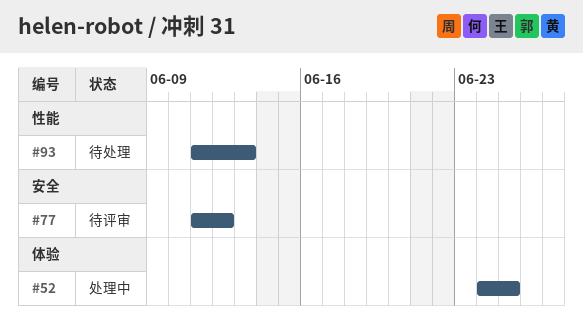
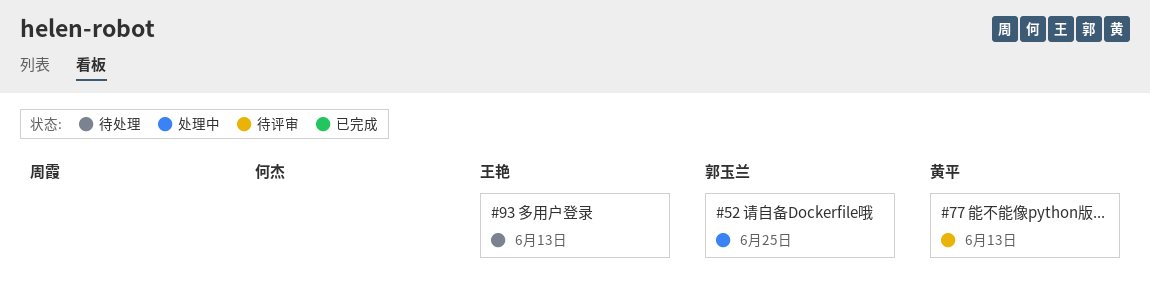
#77, due: Jun 12 -> Jun 13

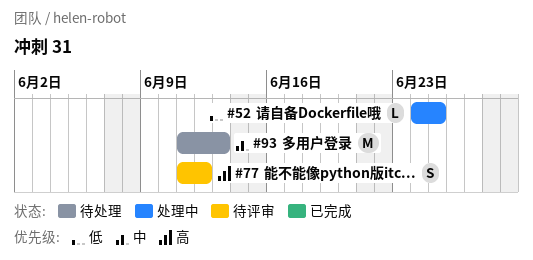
#77, due: Jun 13 -> Jun 12

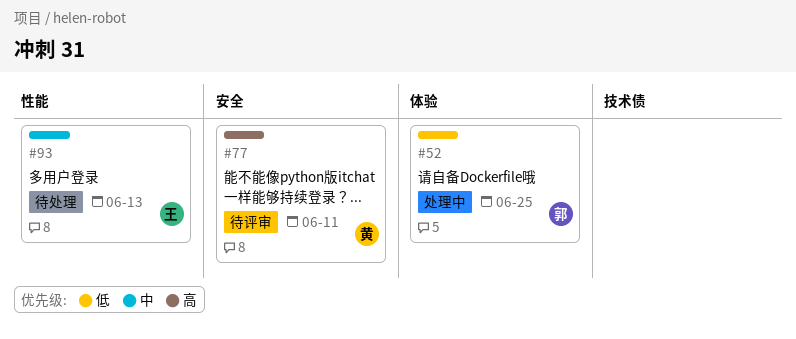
#77, due: Jun 12 -> Jun 11

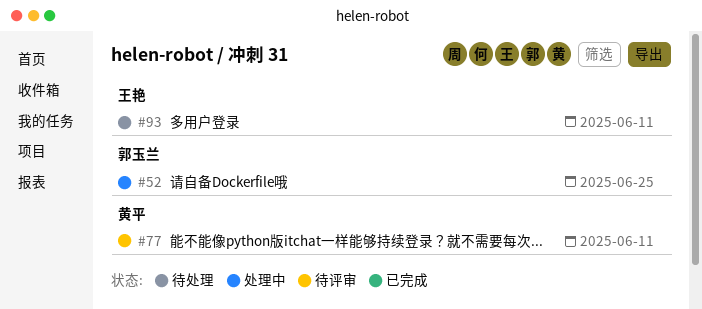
#93, due: Jun 13 -> Jun 11

